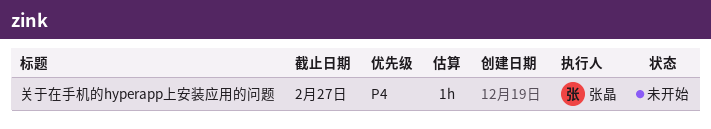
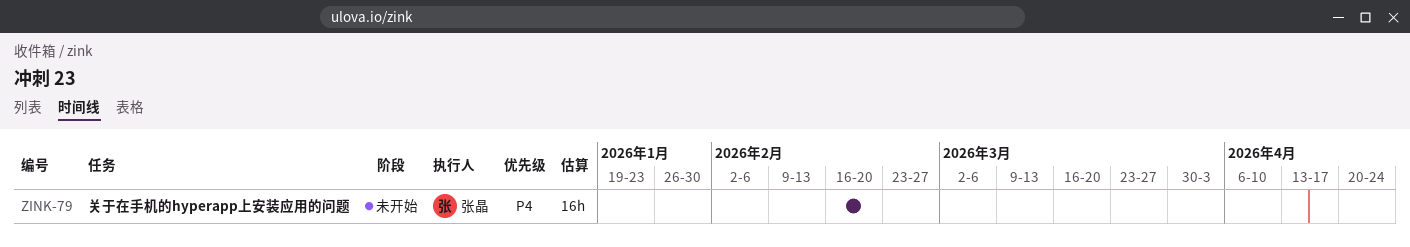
关于在手机的hyperapp上安装应用的问题, estimate: 1h -> 16h
关于在手机的hyperapp上安装应用的问题, due: Feb 27 -> Feb 20

